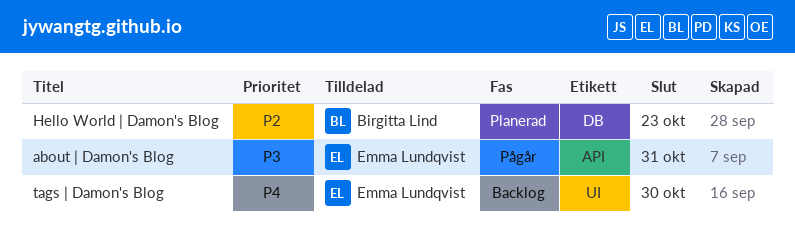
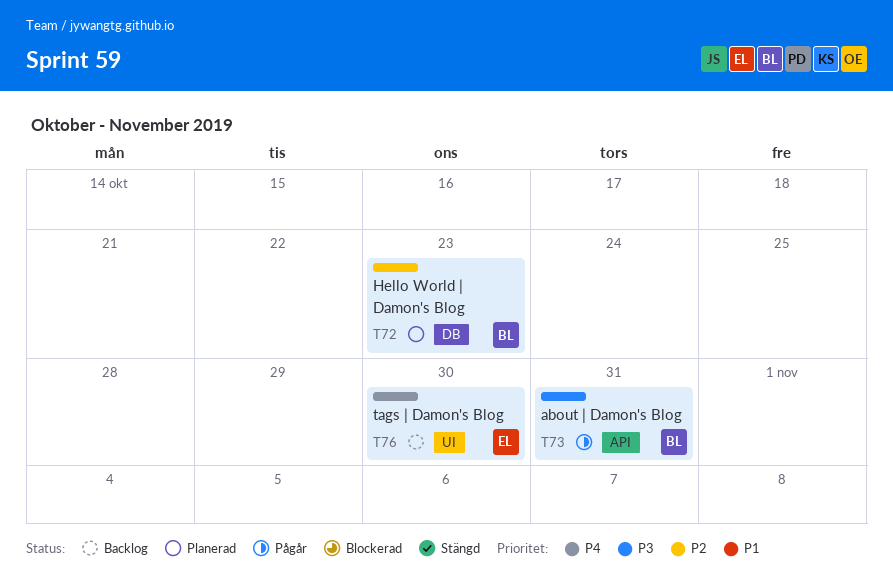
about | Damon's Blog, owner: Emma Lundqvist -> Birgitta Lind

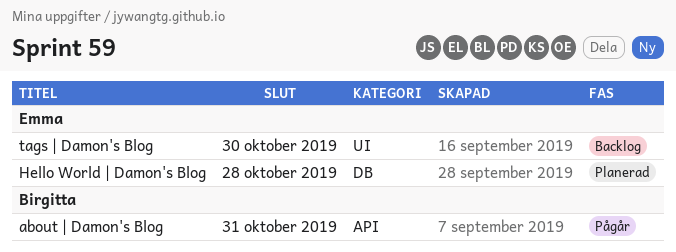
Hello World | Damon's Blog, owner: Birgitta -> Emma
Hello World | Damon's Blog, due: Oct 23 -> Oct 28

